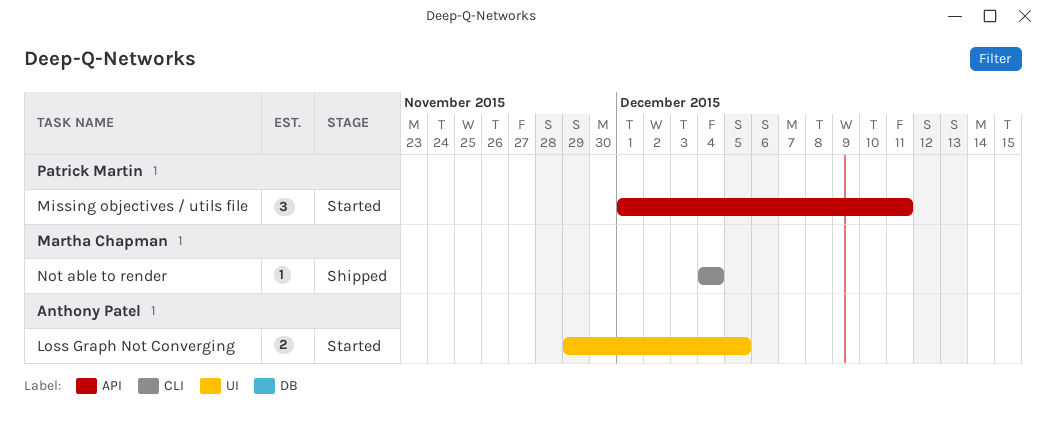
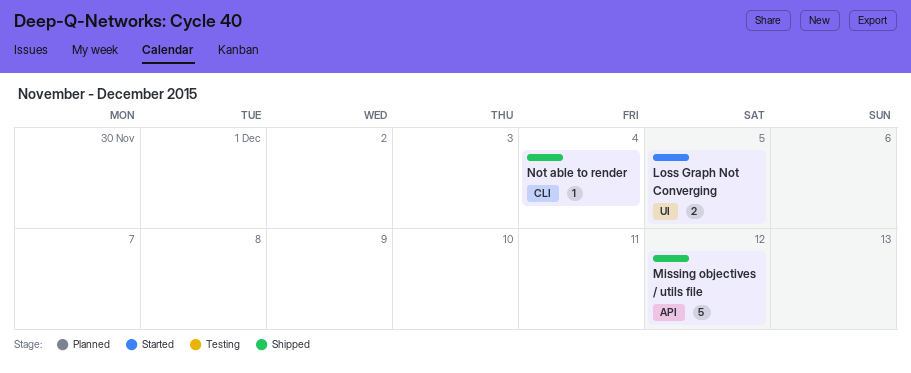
Missing objectives / utils file, status: Started -> Shipped
Missing objectives / utils file, estimate: 3 -> 5
Missing objectives / utils file, due: Dec 11 -> Dec 12

